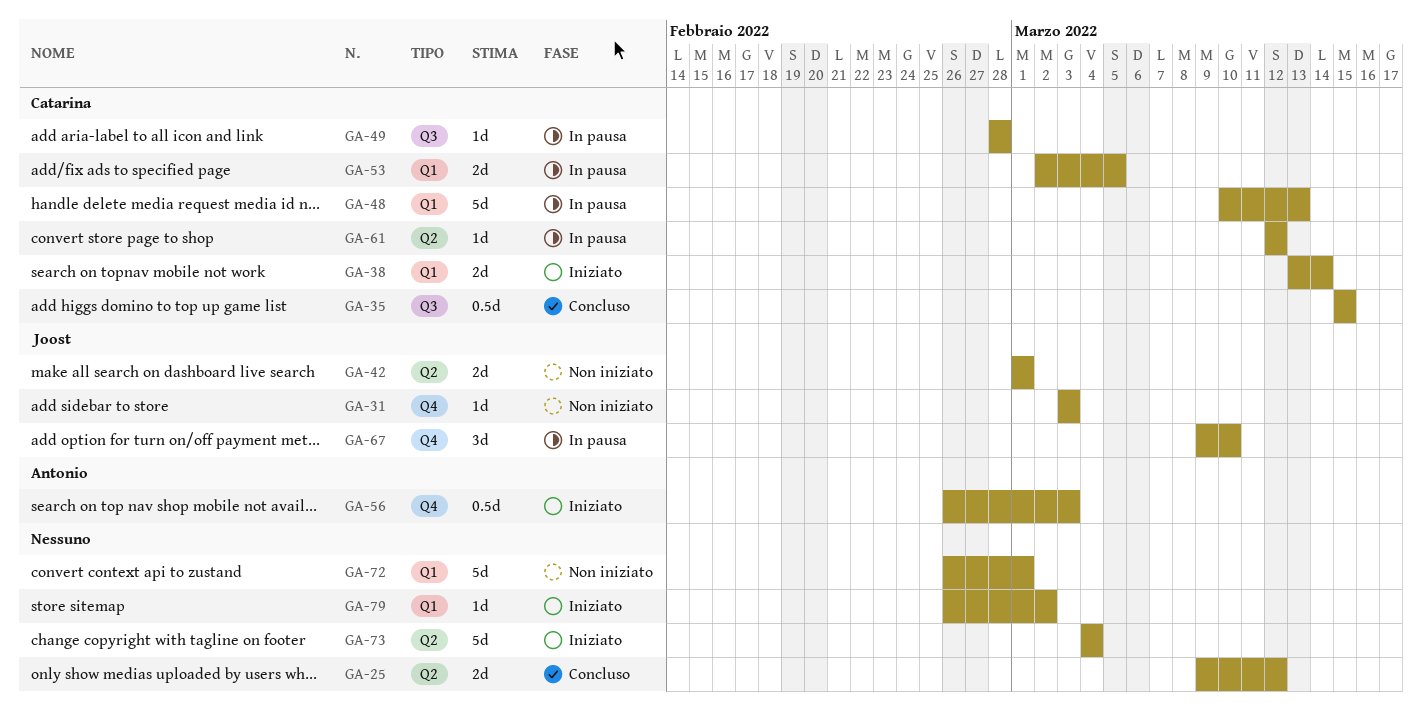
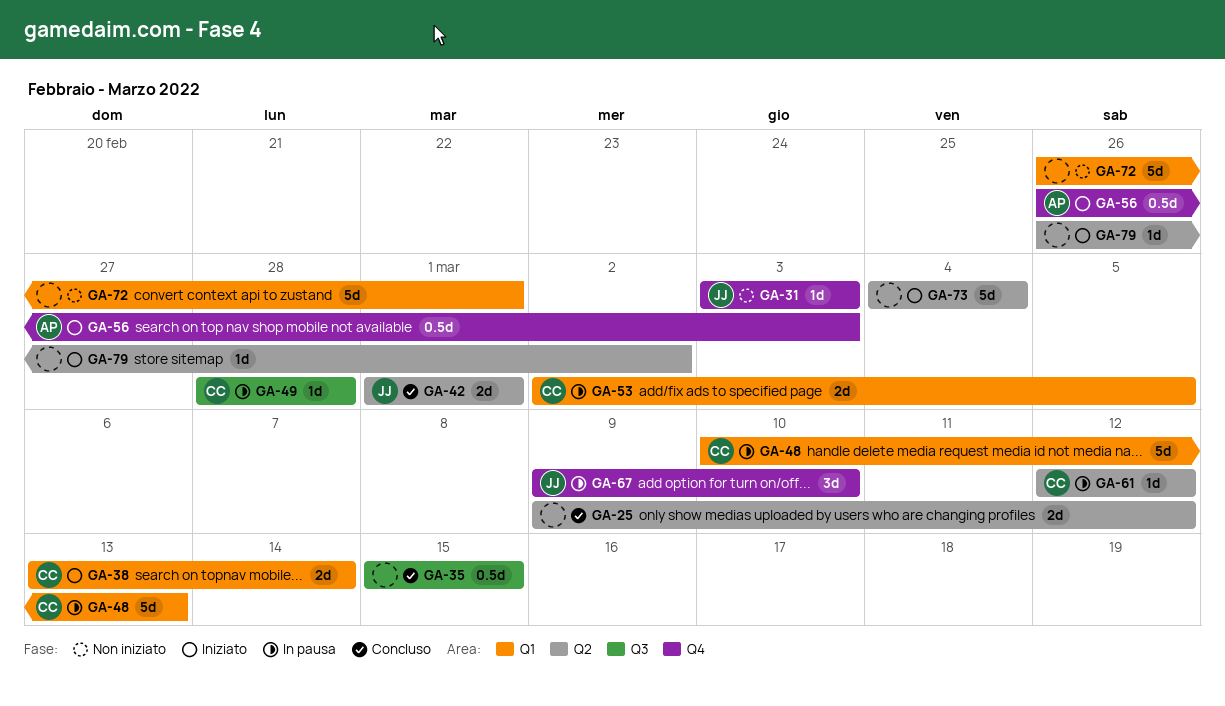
GA-35, owner: Catarina -> none
GA-42, status: Non iniziato -> Concluso
GA-79, label: Q1 -> Q2

